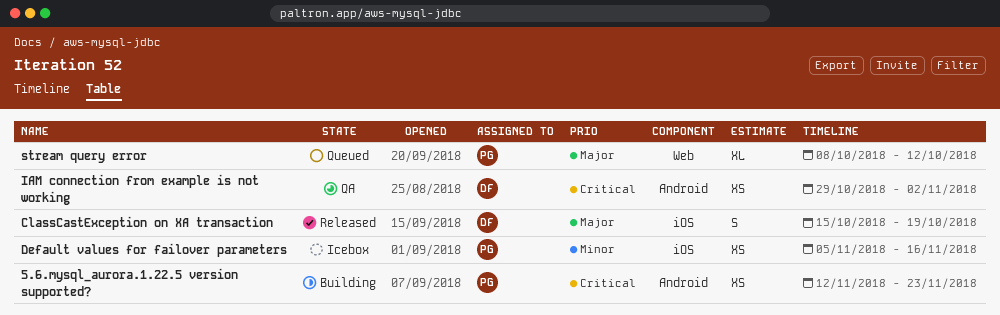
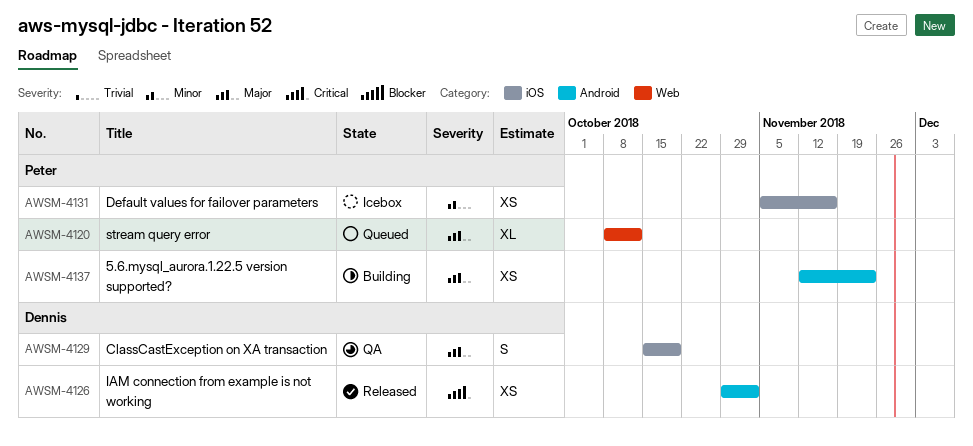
5.6.mysql_aurora.1.22.5 version supported?, priority: Critical -> Major
ClassCastException on XA transaction, status: Released -> QA
IAM connection from example is not working, status: QA -> Released

